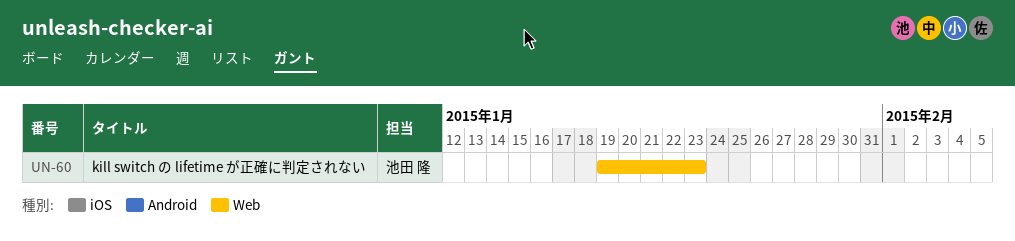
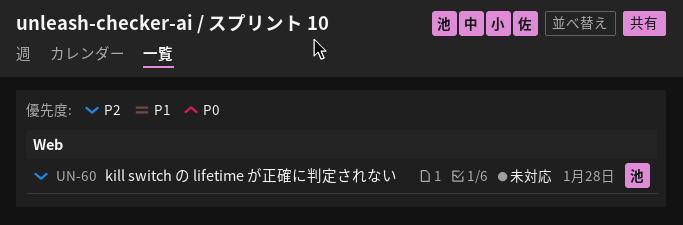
UN-60, due: Jan 23 -> Jan 28

